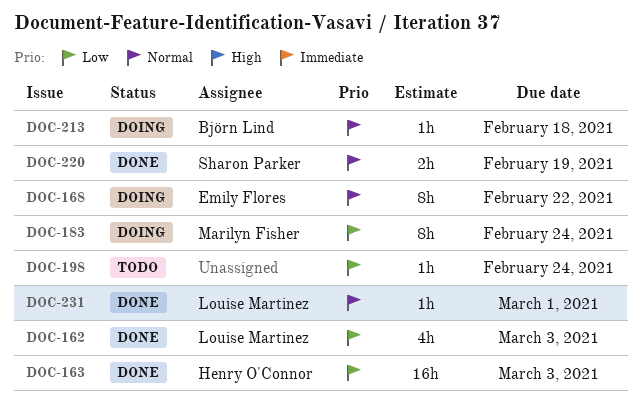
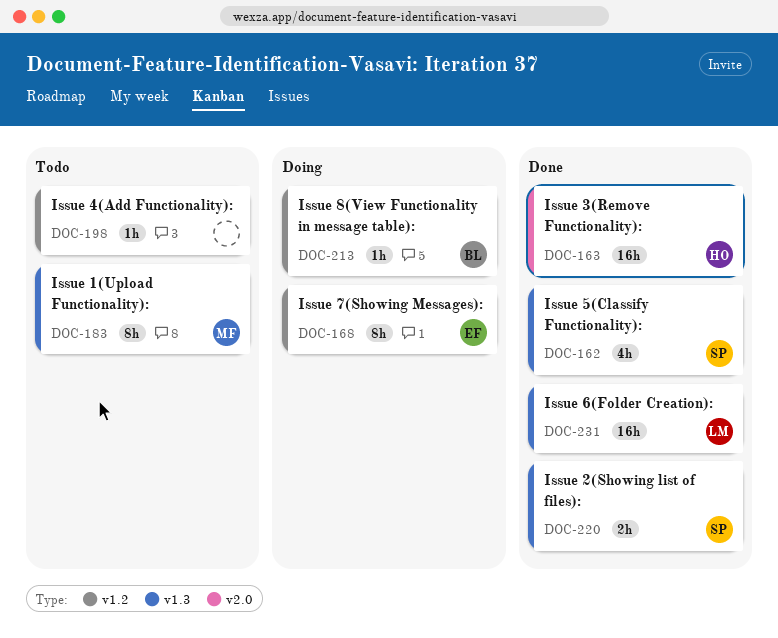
DOC-162, owner: Louise Martinez -> Sharon Parker
DOC-183, status: Doing -> Todo
DOC-231, estimate: 1h -> 16h

